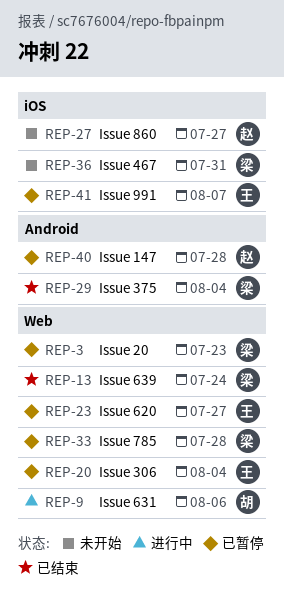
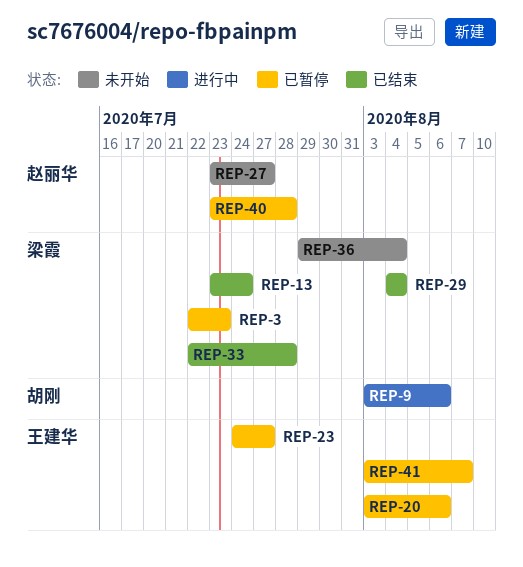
REP-20, due: Aug 4 -> Aug 6
REP-33, status: 已暂停 -> 已结束
REP-36, due: Jul 31 -> Aug 4

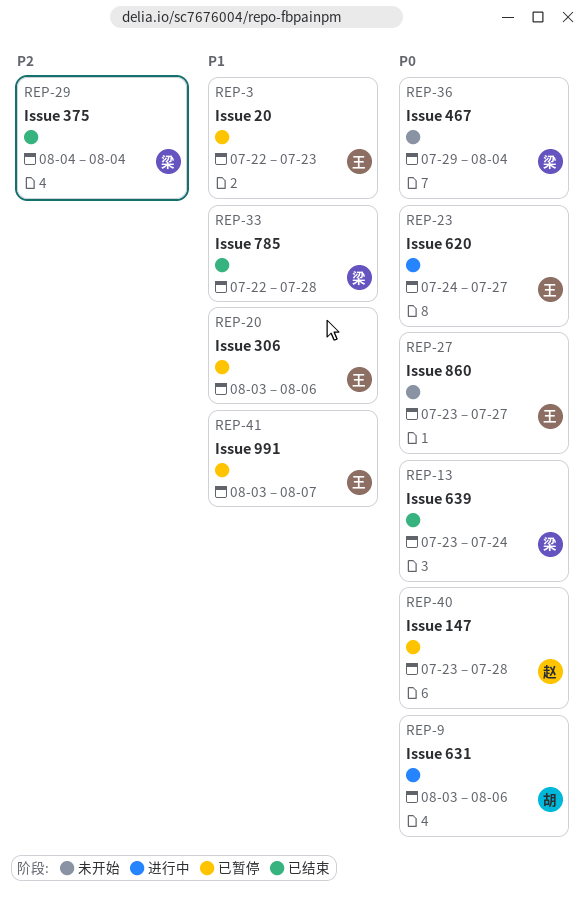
REP-3, owner: 梁霞 -> 王建华
REP-23, status: 已暂停 -> 进行中
REP-27, owner: 赵丽华 -> 王建华

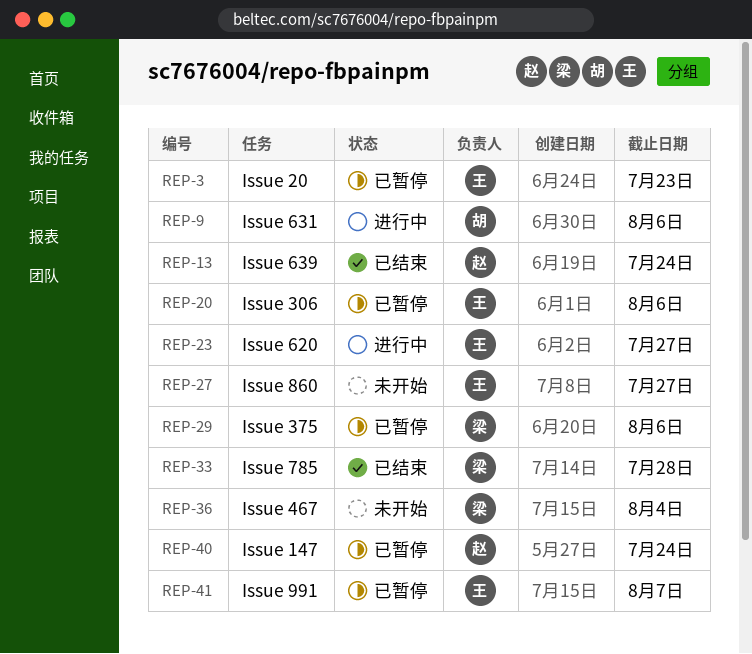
REP-13, owner: 梁 -> 赵
REP-29, status: 已结束 -> 已暂停
REP-29, due: Aug 4 -> Aug 6
REP-40, due: Jul 28 -> Jul 24

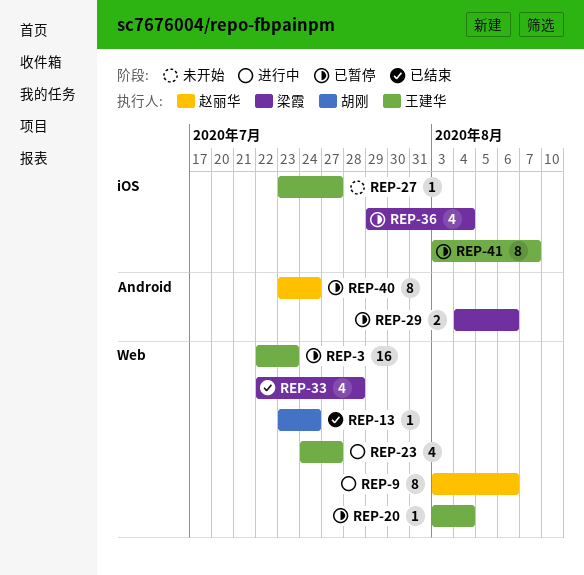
REP-9, owner: 胡刚 -> 赵丽华
REP-13, owner: 赵丽华 -> 胡刚
REP-20, due: Aug 6 -> Aug 4
REP-36, status: 未开始 -> 已暂停

